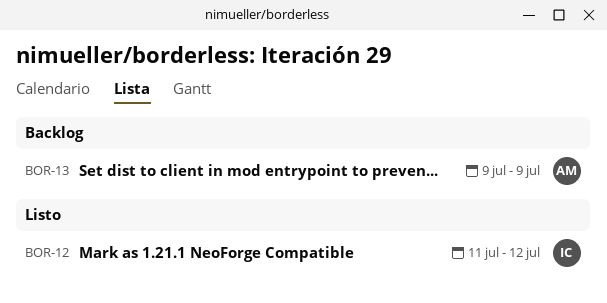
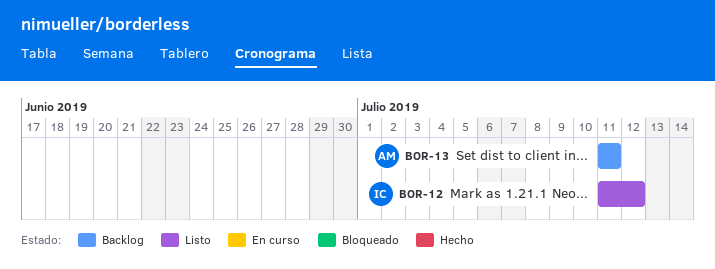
BOR-13, start: Jul 9 -> Jul 11
BOR-13, due: Jul 9 -> Jul 11

